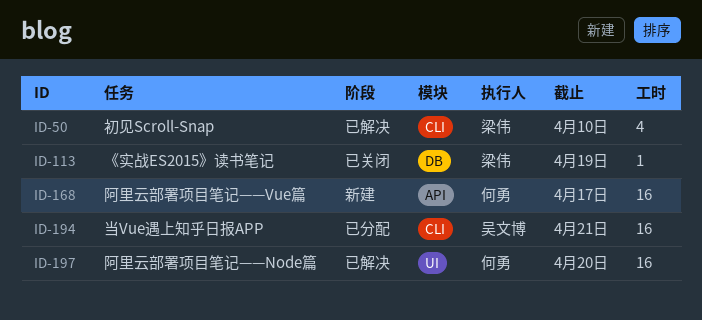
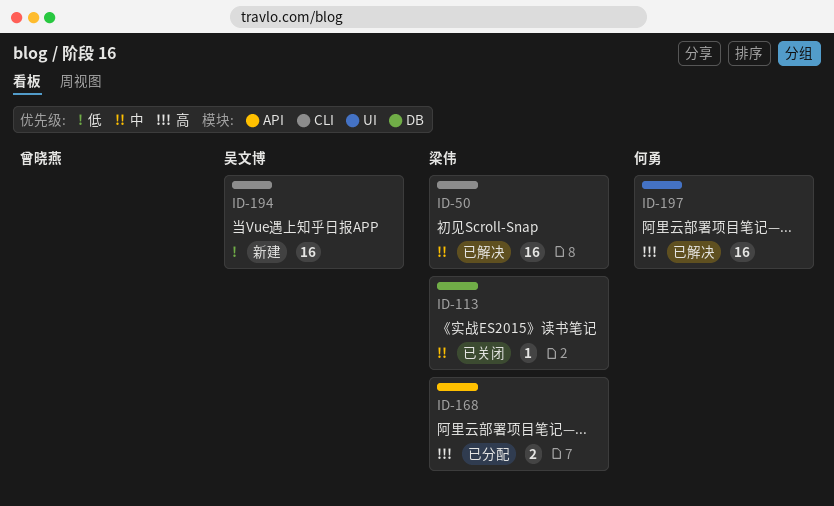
ID-50, estimate: 4 -> 16
ID-168, status: 新建 -> 已分配
ID-168, owner: 何勇 -> 梁伟
ID-168, estimate: 16 -> 2
ID-194, status: 已分配 -> 新建

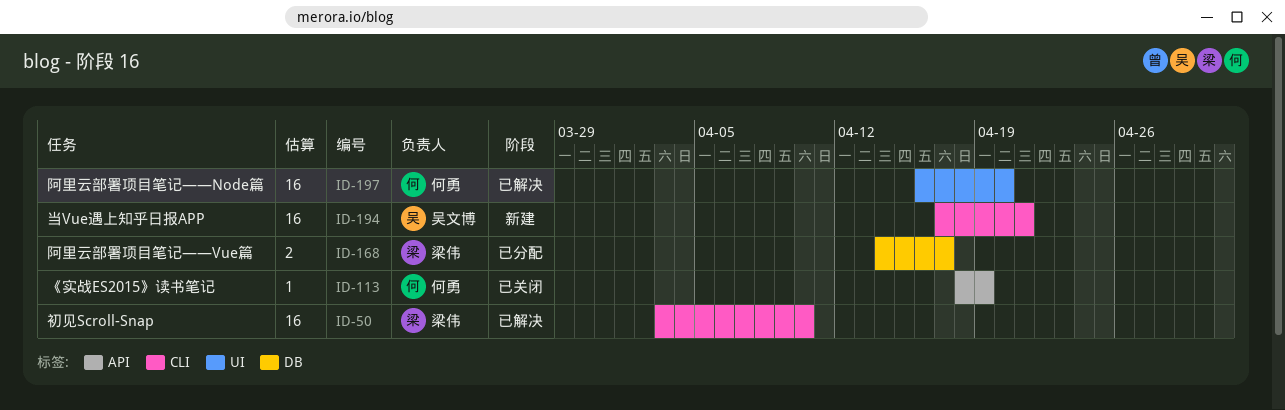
ID-113, owner: 梁伟 -> 何勇
ID-113, label: DB -> API
ID-168, label: API -> DB

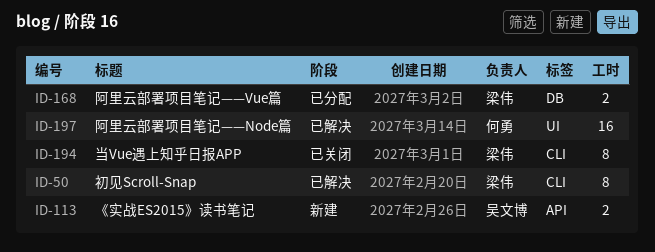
ID-50, estimate: 16 -> 8
ID-113, status: 已关闭 -> 新建
ID-113, owner: 何勇 -> 吴文博
ID-113, estimate: 1 -> 2
ID-194, status: 新建 -> 已关闭
ID-194, owner: 吴文博 -> 梁伟
ID-194, estimate: 16 -> 8

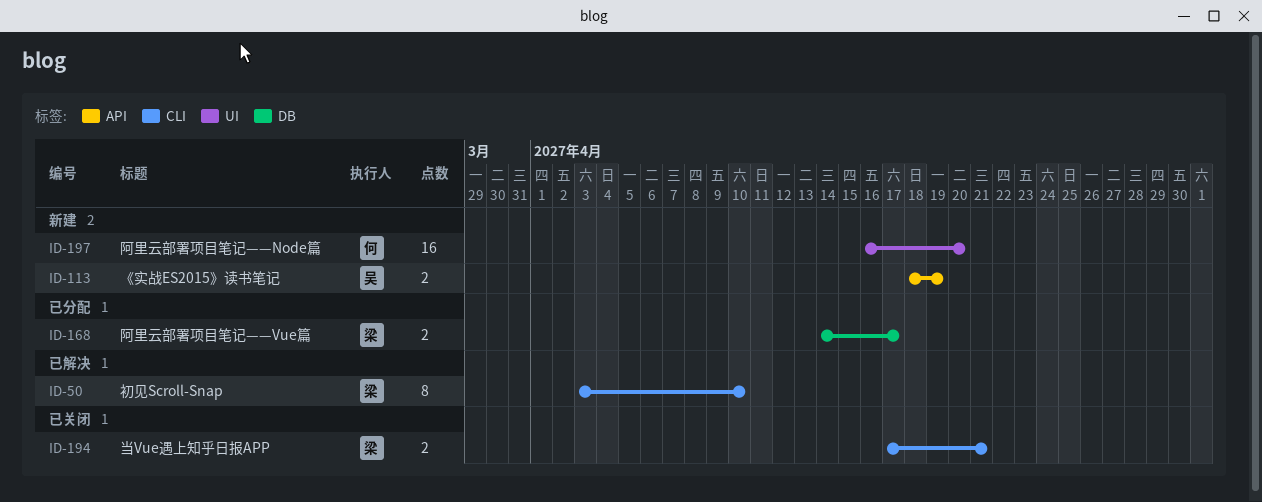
ID-194, estimate: 8 -> 2
ID-197, status: 已解决 -> 新建

